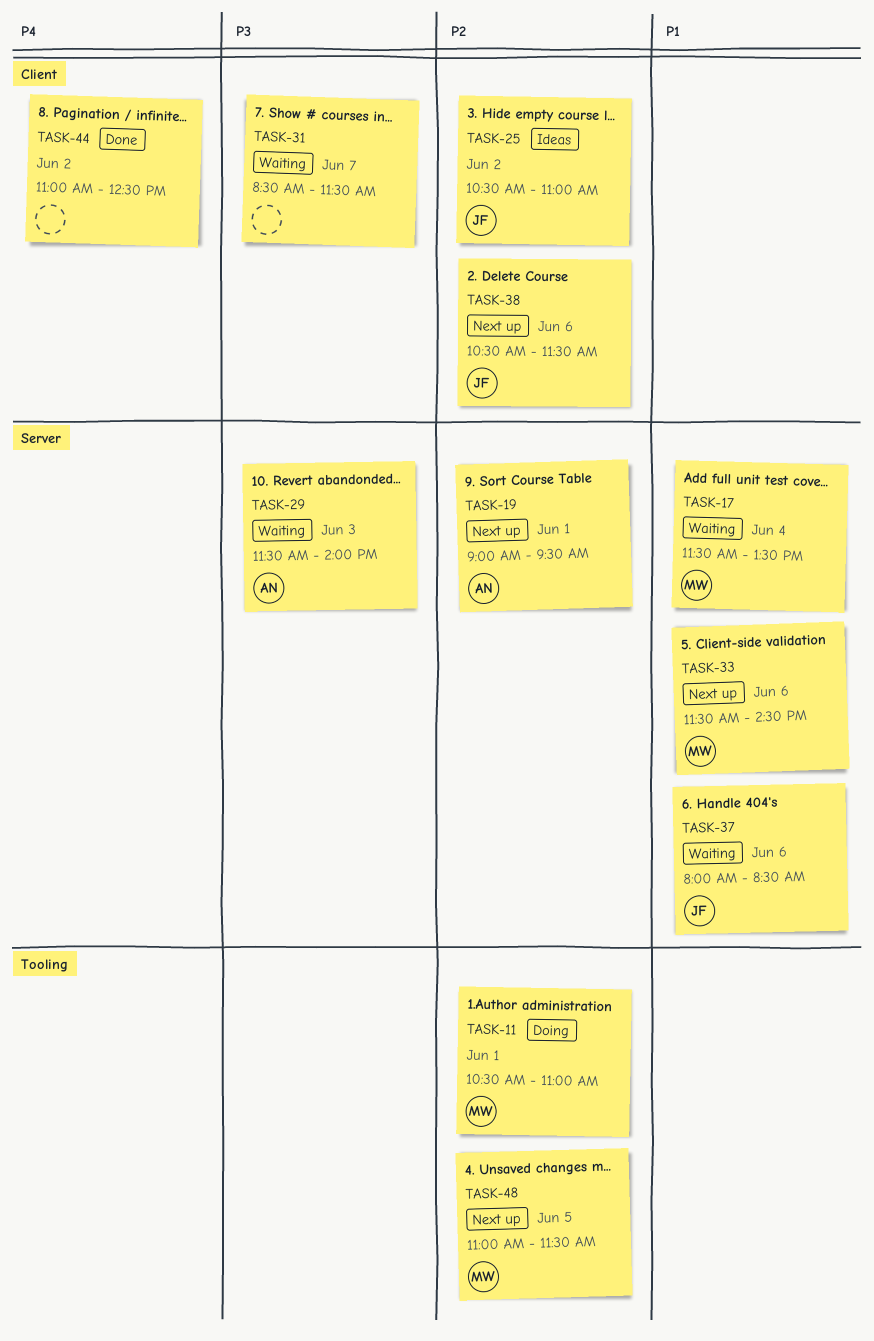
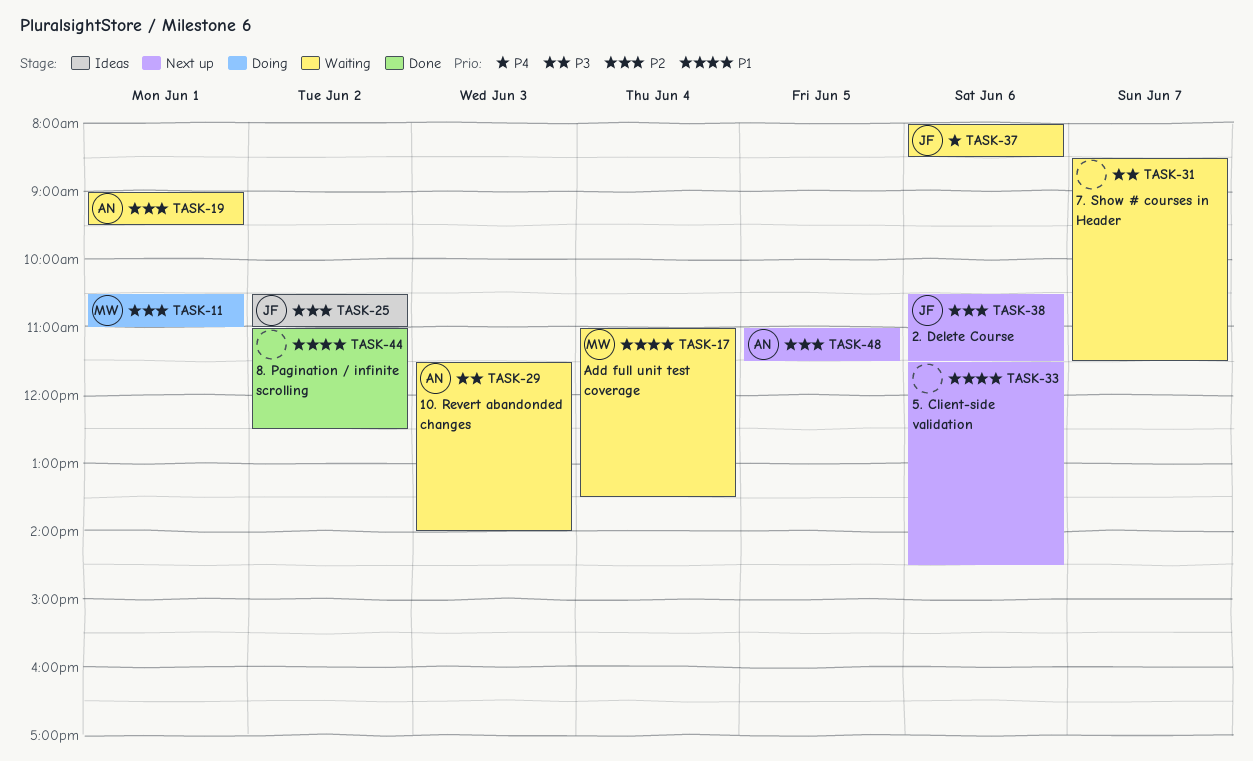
TASK-17, begins: 11:30 -> 11:00
TASK-19, status: Next up -> Waiting
TASK-33, owner: MW -> none
TASK-37, priority: P1 -> P4
TASK-44, priority: P4 -> P1
TASK-48, owner: MW -> AN

